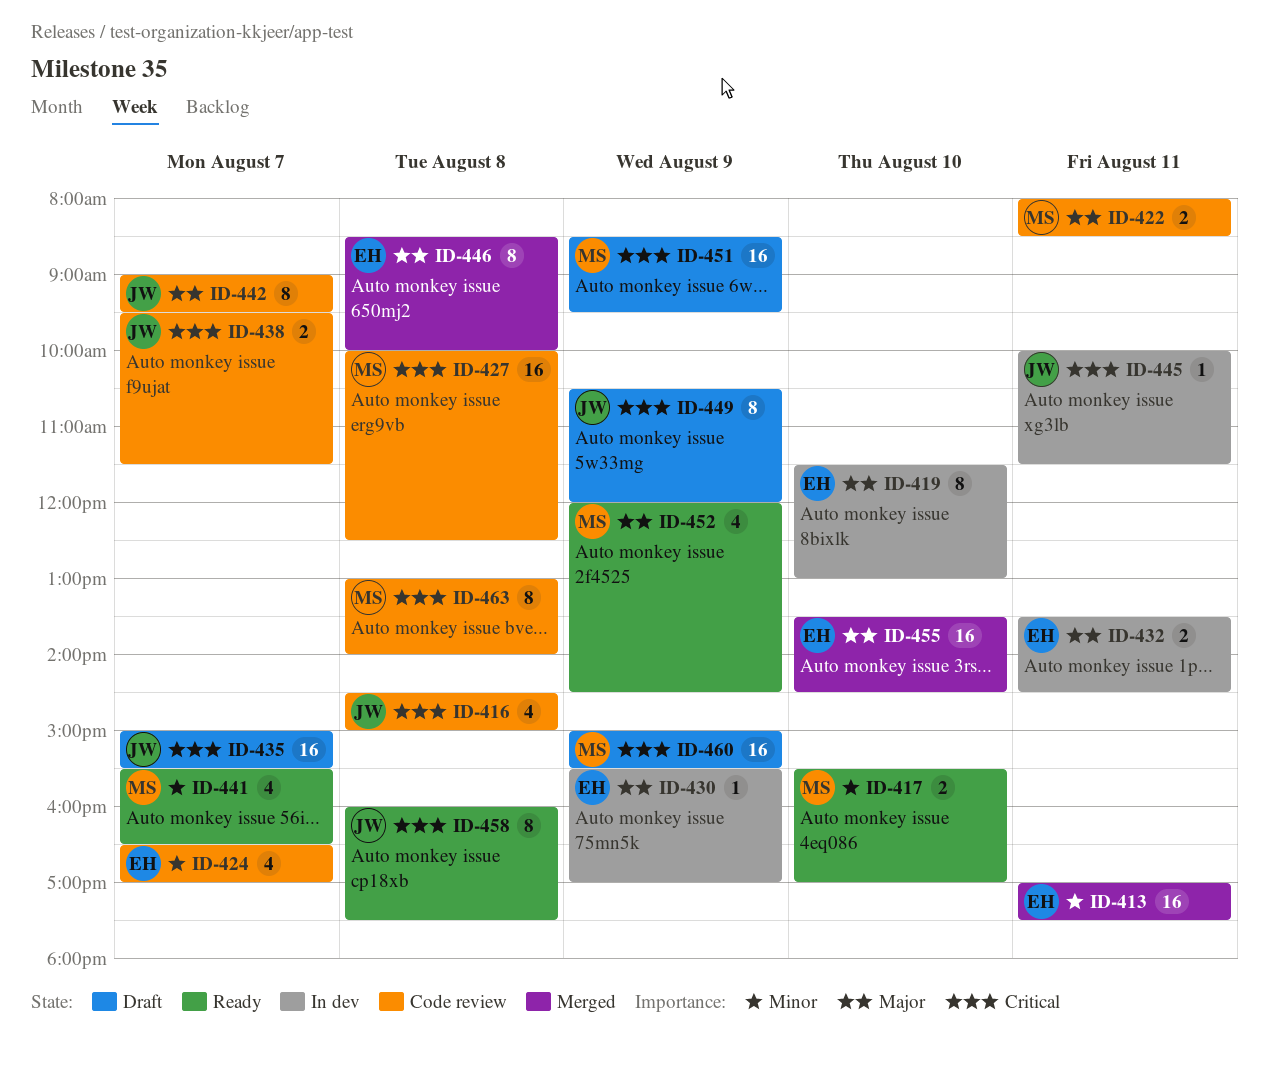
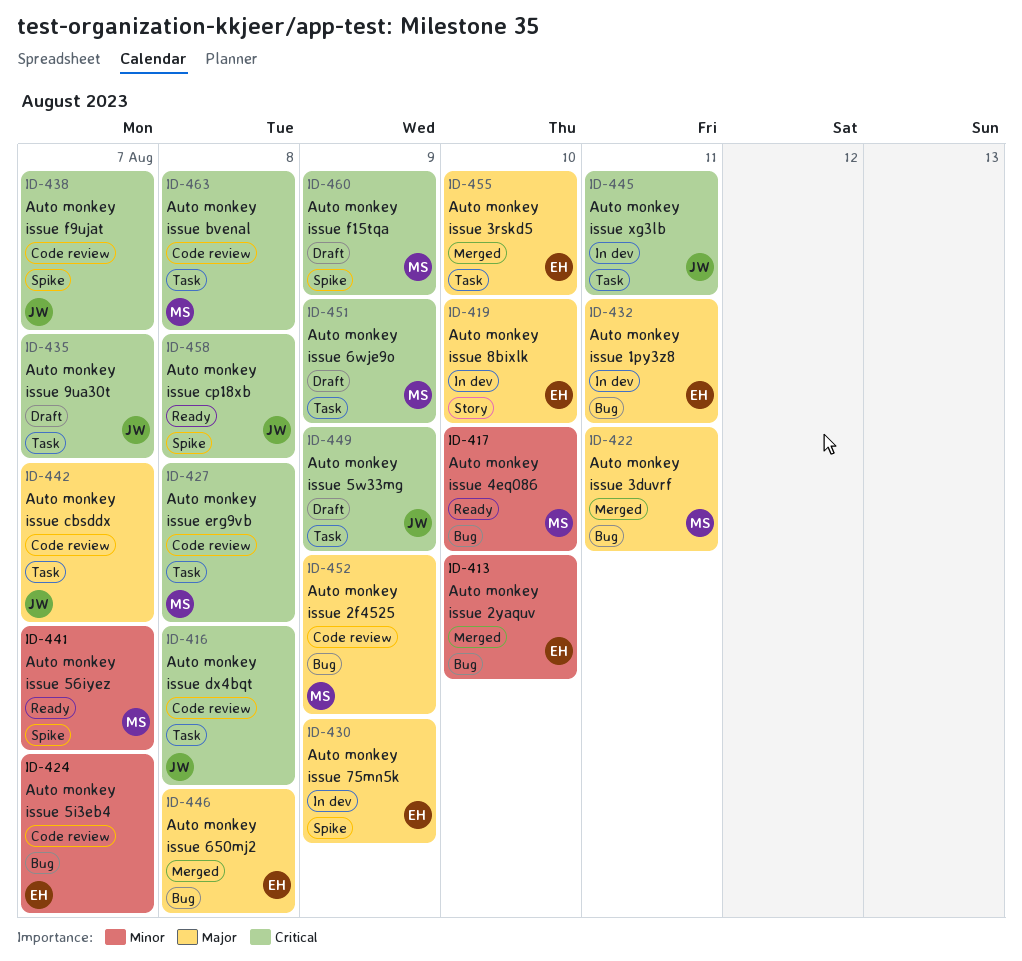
ID-413, day: Aug 11 -> Aug 10
ID-422, status: Code review -> Merged
ID-452, status: Ready -> Code review

